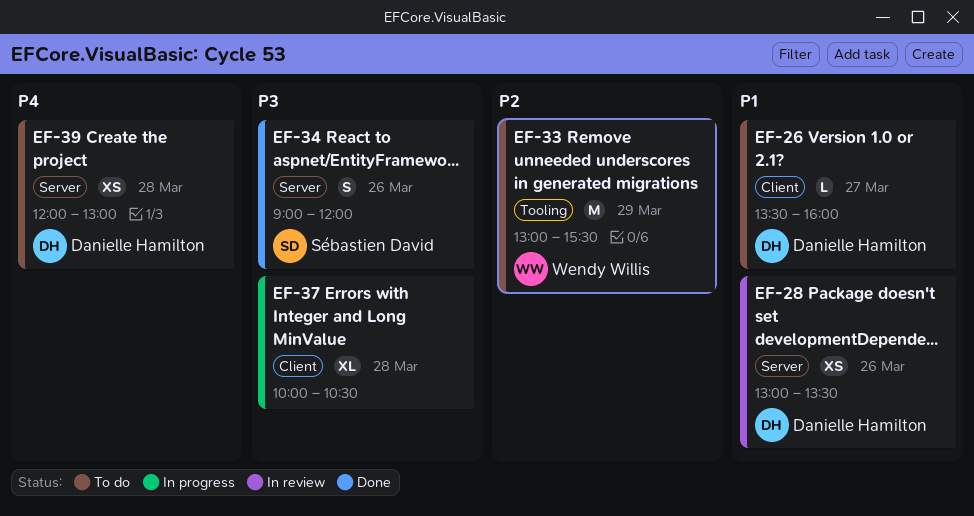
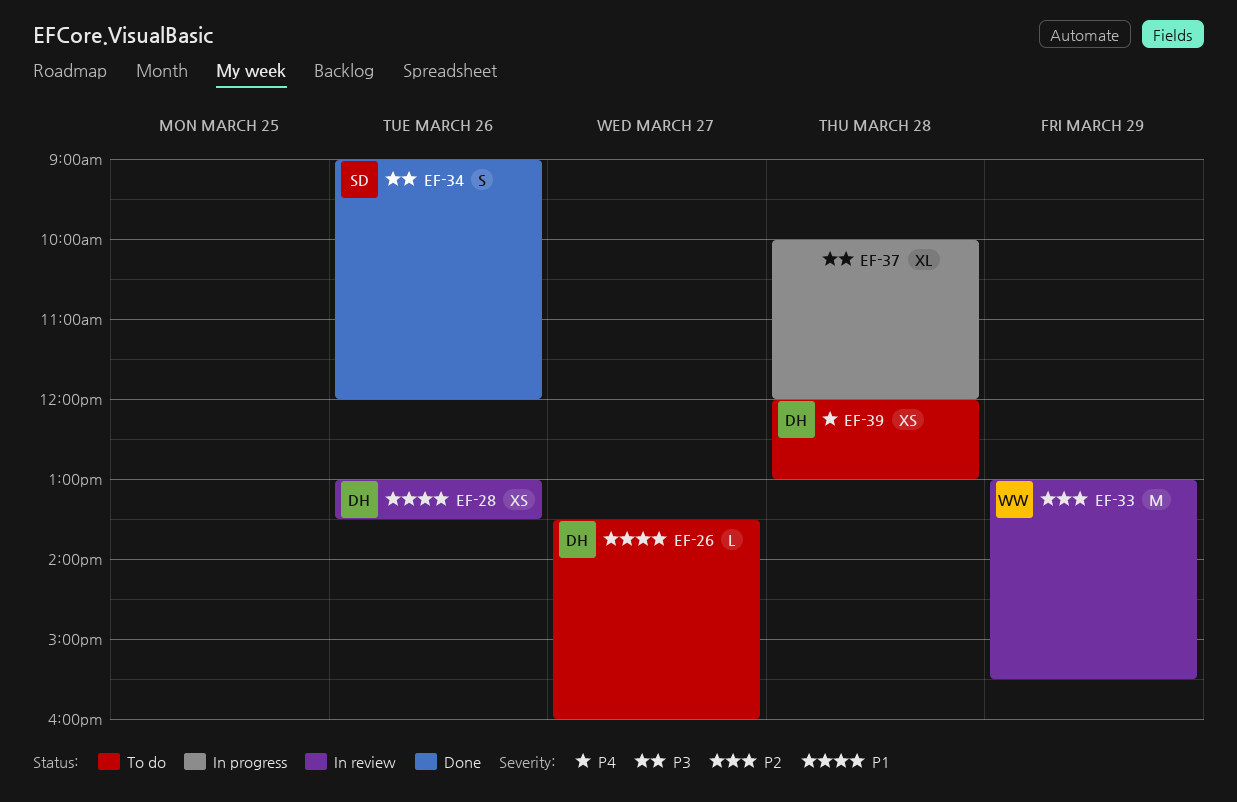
EF-33, status: To do -> In review
EF-37, ends: 10:30 -> 12:00

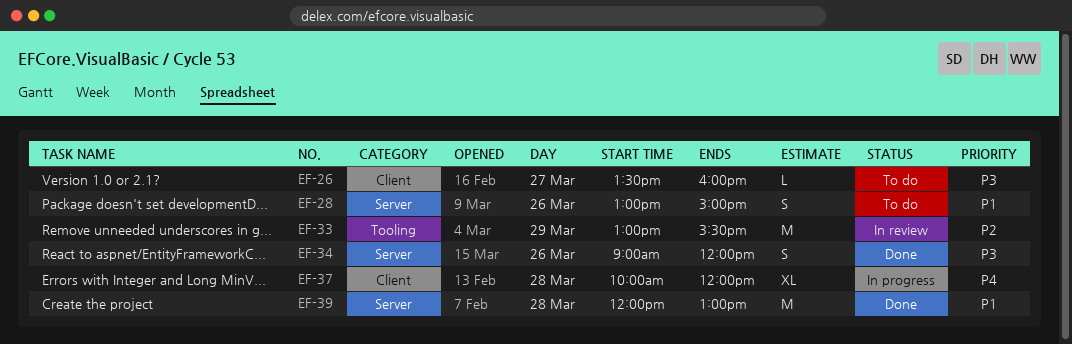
EF-26, priority: P1 -> P3
EF-28, status: In review -> To do
EF-28, estimate: XS -> S
EF-28, ends: 13:30 -> 15:00
EF-37, priority: P3 -> P4
EF-39, status: To do -> Done
EF-39, priority: P4 -> P1
EF-39, estimate: XS -> M

